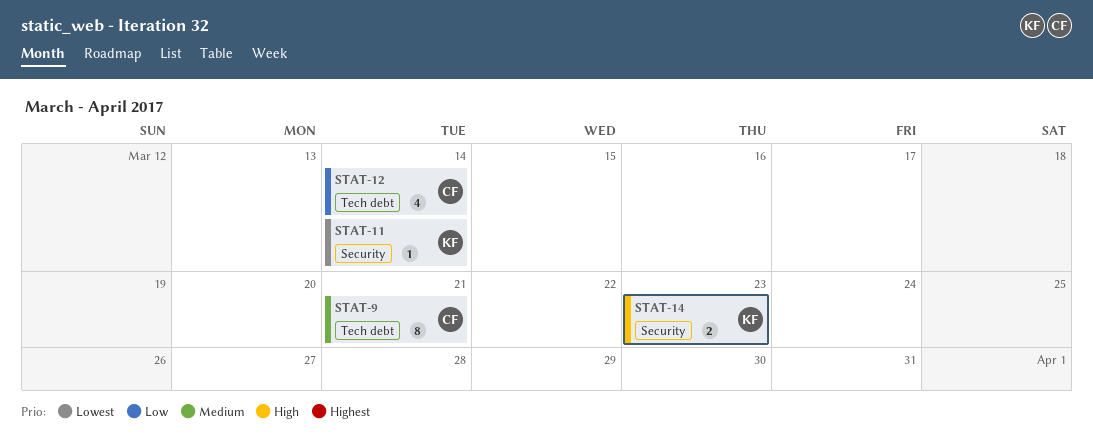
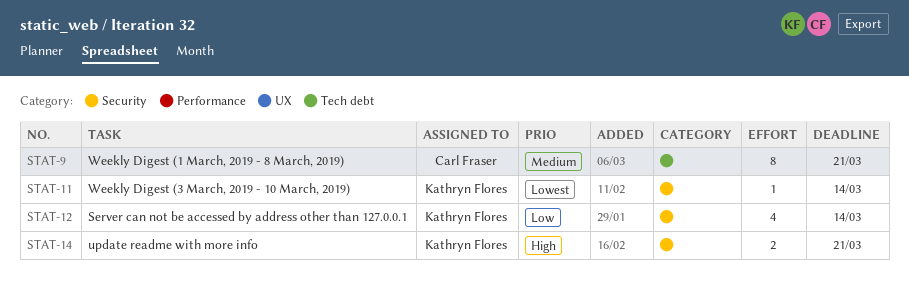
STAT-12, owner: Carl Fraser -> Kathryn Flores
STAT-12, label: Tech debt -> Security
STAT-14, due: Mar 23 -> Mar 21

